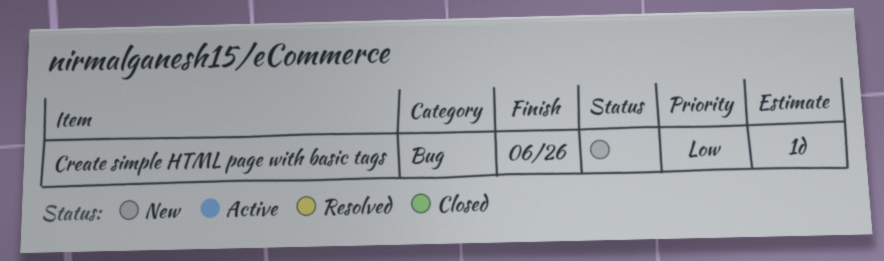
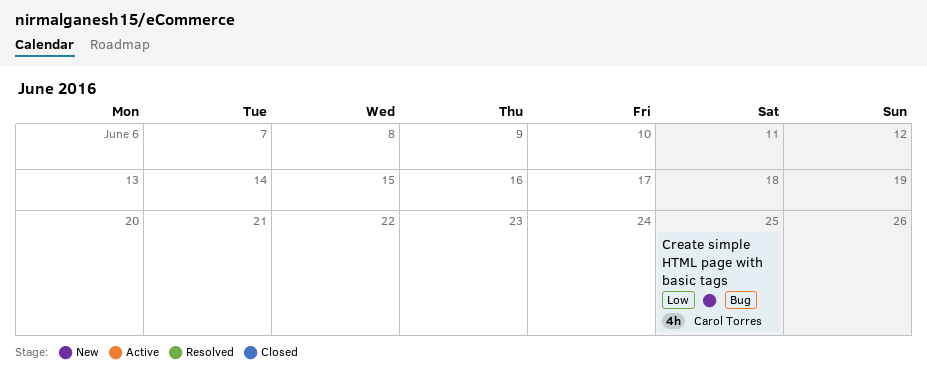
Create simple HTML page with basic tags, estimate: 1d -> 4h
Create simple HTML page with basic tags, due: Jun 26 -> Jun 25

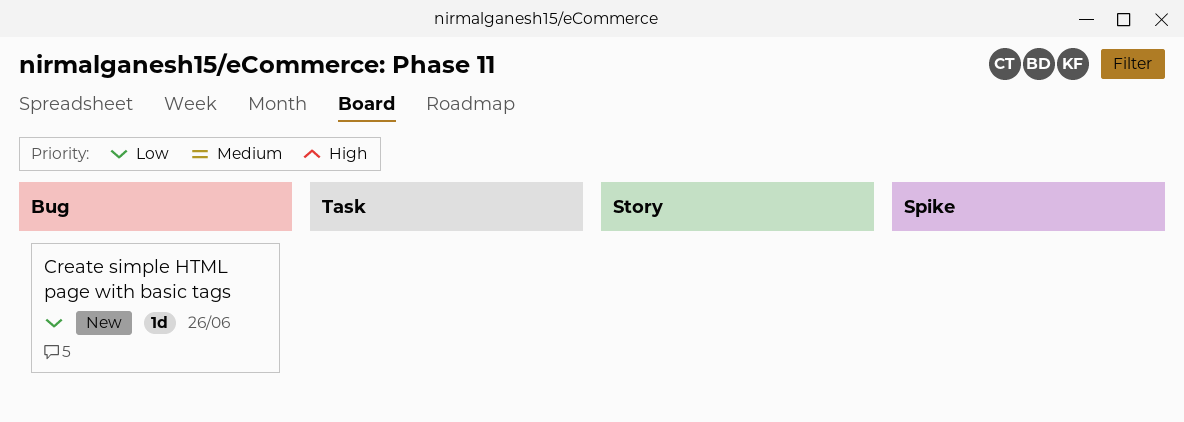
Create simple HTML page with basic tags, estimate: 4h -> 1d
Create simple HTML page with basic tags, due: Jun 25 -> Jun 26

